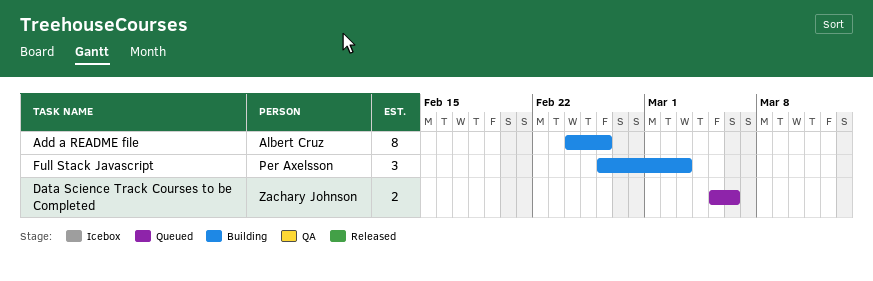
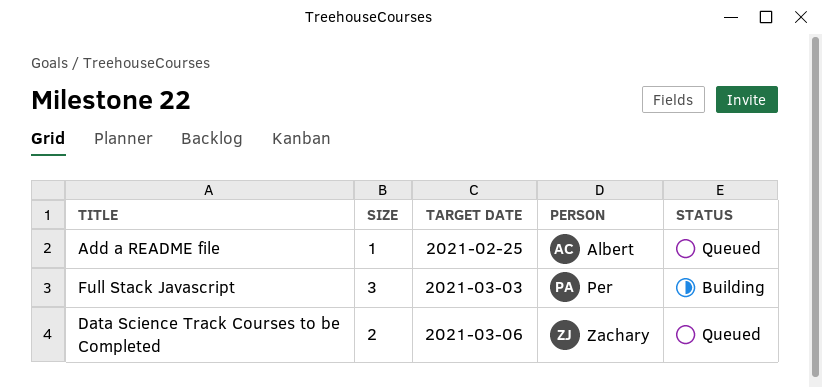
Add a README file, status: Building -> Queued
Add a README file, estimate: 8 -> 1
Add a README file, due: Feb 26 -> Feb 25

